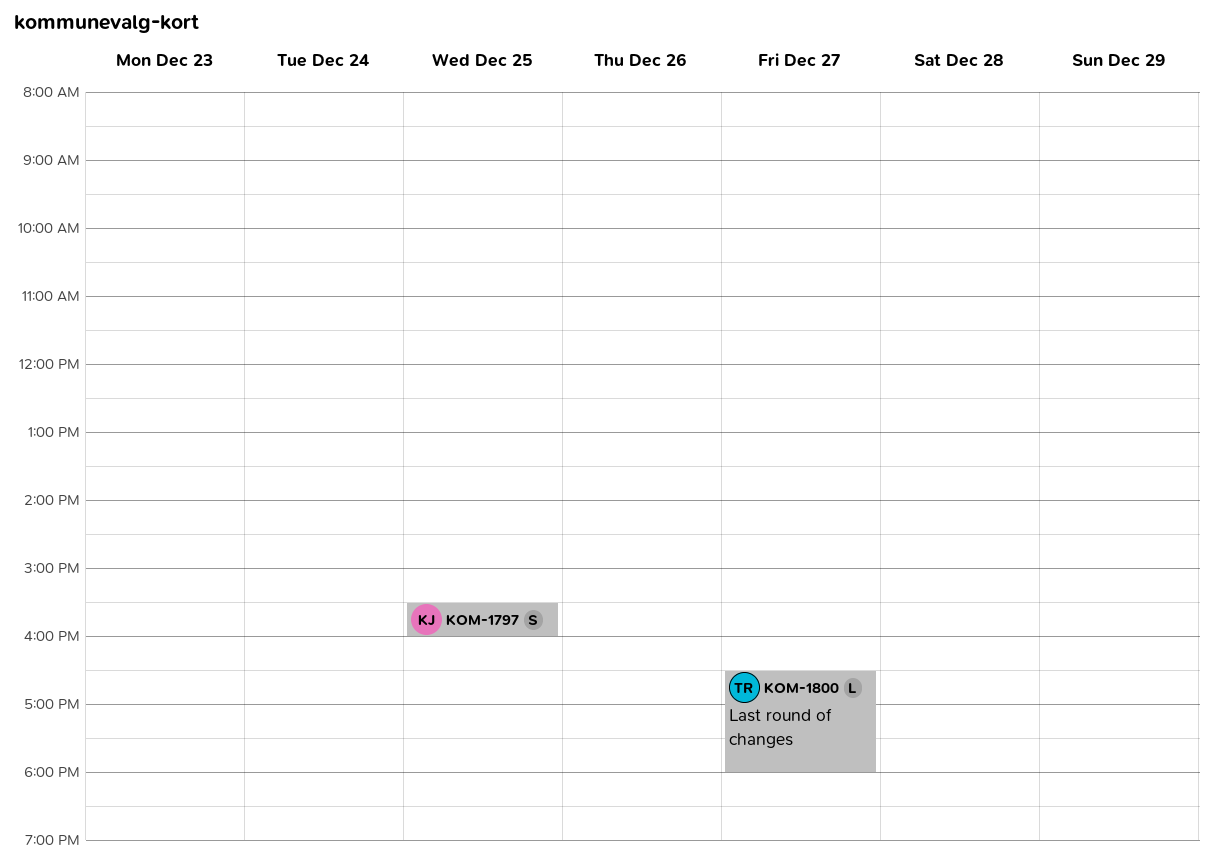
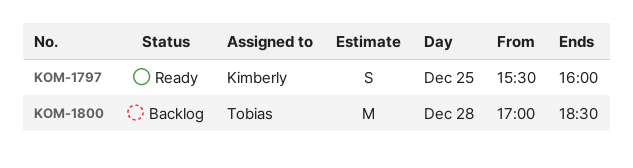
KOM-1800, estimate: L -> M
KOM-1800, day: Dec 27 -> Dec 28
KOM-1800, begins: 16:30 -> 17:00
KOM-1800, ends: 18:00 -> 18:30

